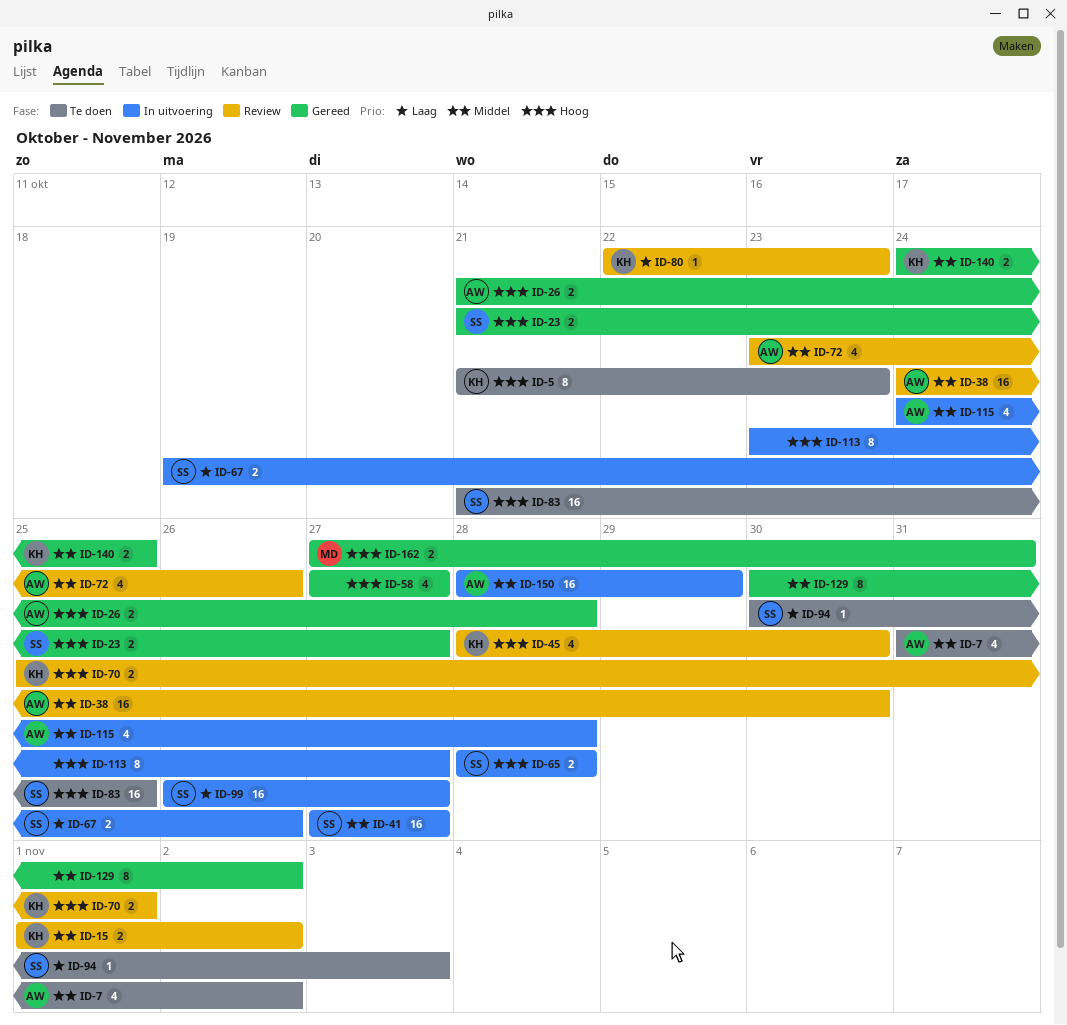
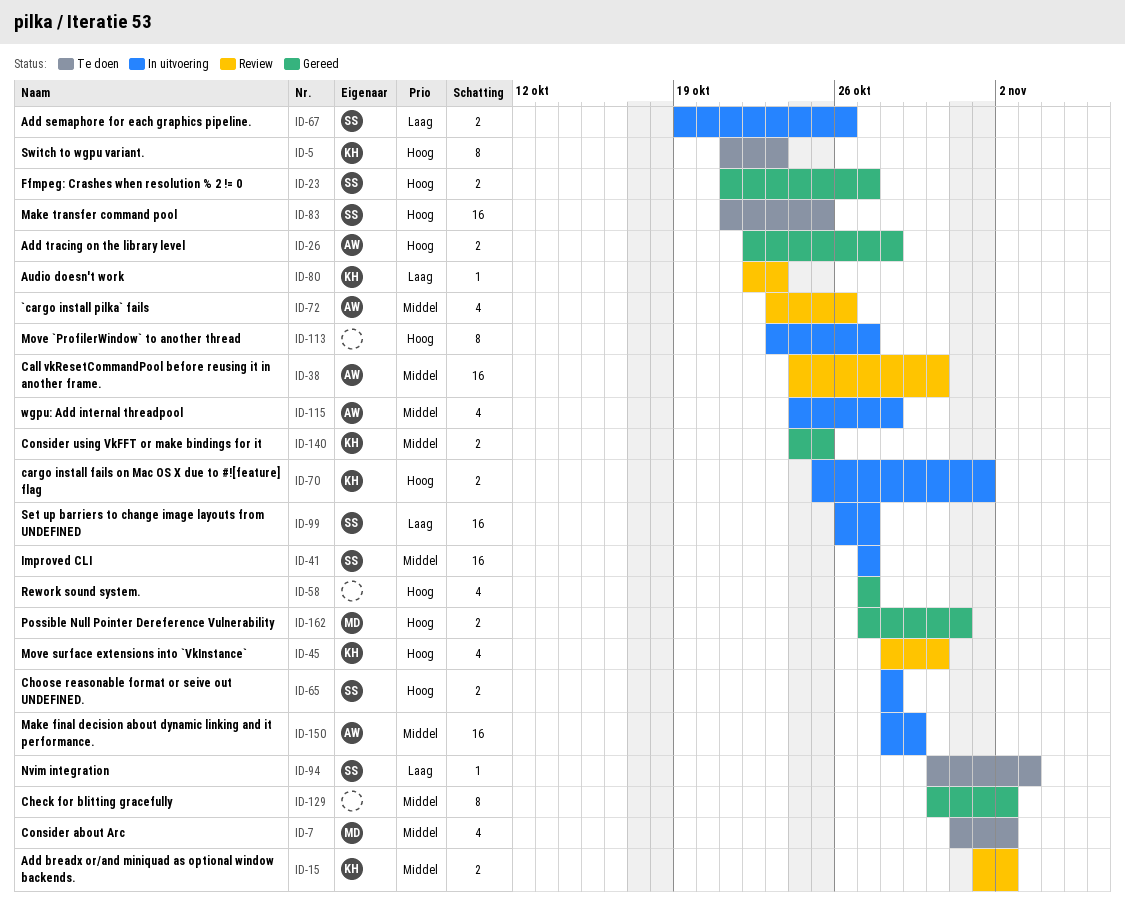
ID-7, owner: AW -> MD
ID-26, start: Oct 21 -> Oct 22
ID-70, status: Review -> In uitvoering

